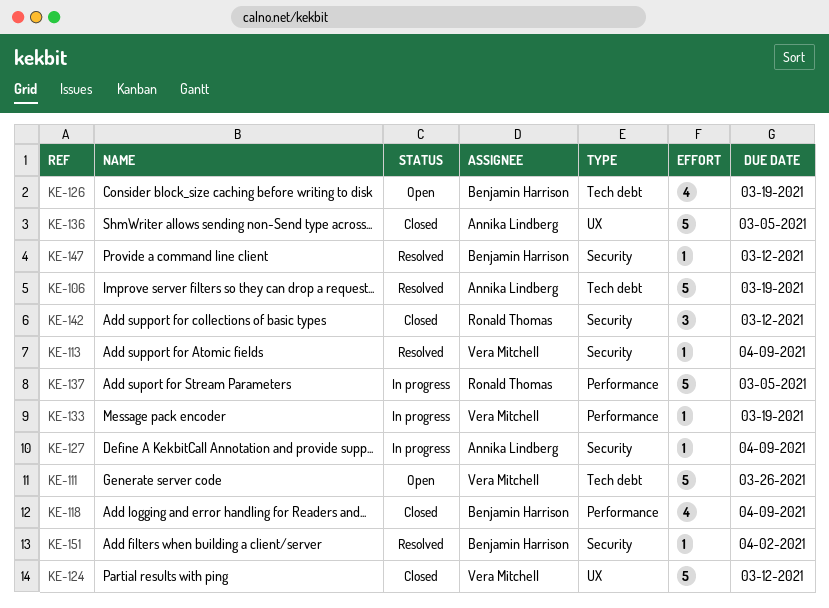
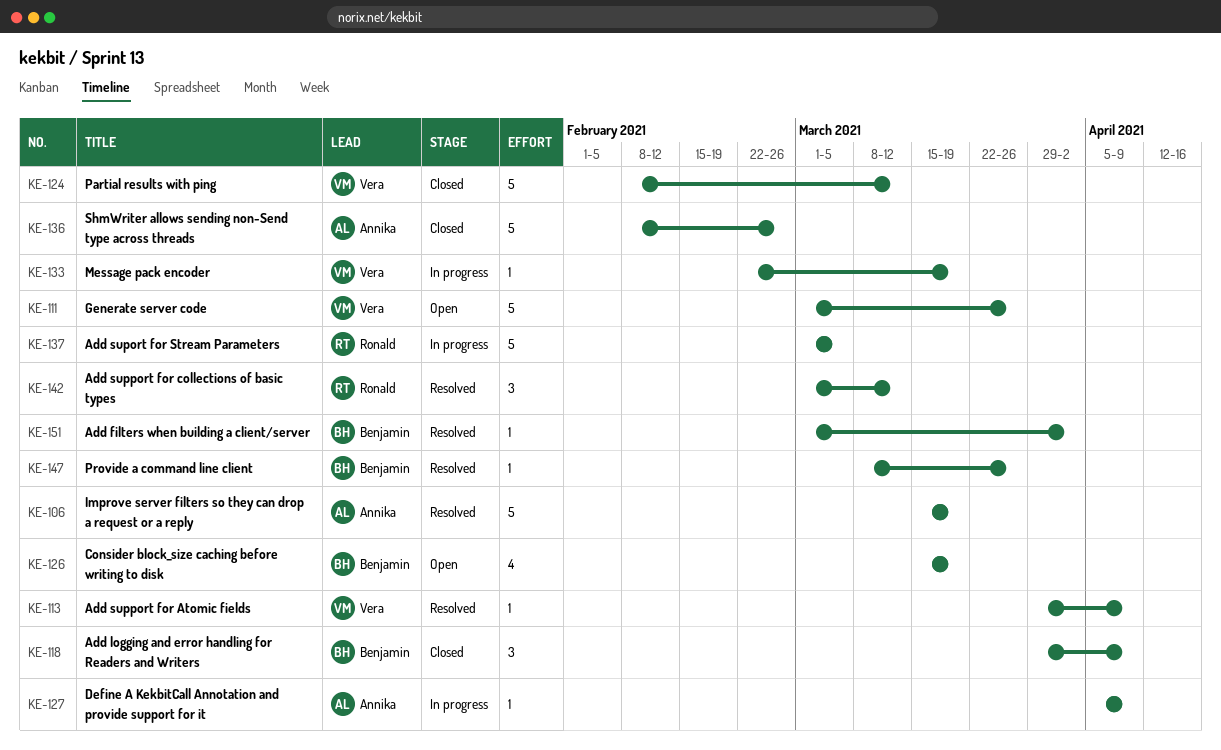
KE-118, estimate: 4 -> 3
KE-136, due: Mar 5 -> Feb 26
KE-142, status: Closed -> Resolved
KE-147, due: Mar 12 -> Mar 26

